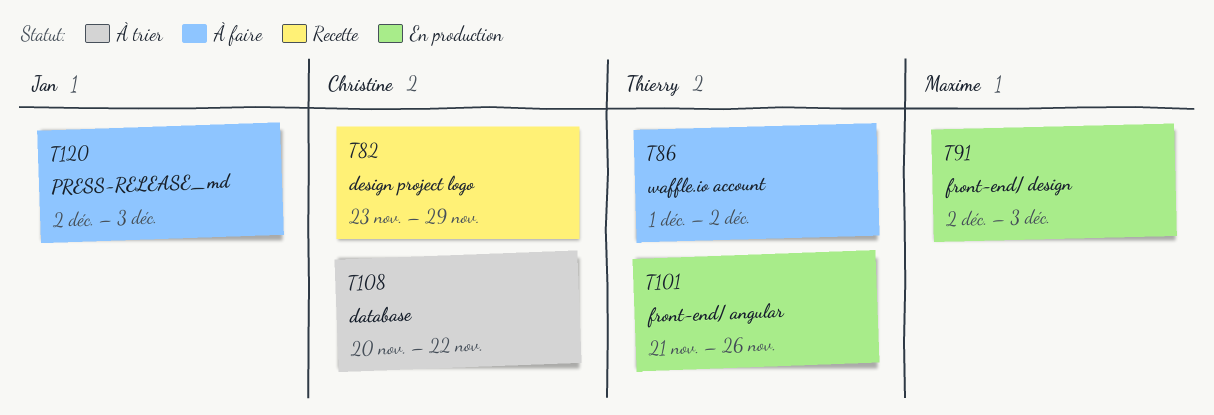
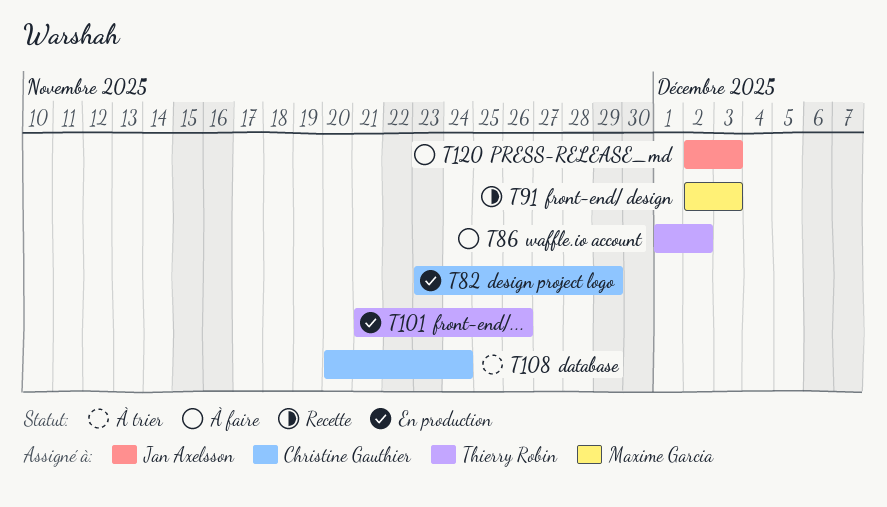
T82, status: Recette -> En production
T91, status: En production -> Recette
T108, due: Nov 22 -> Nov 24

